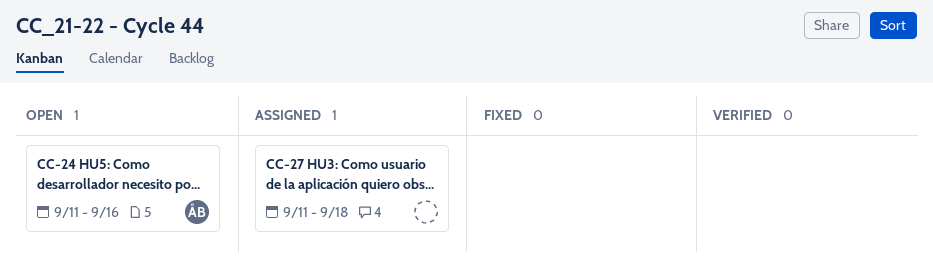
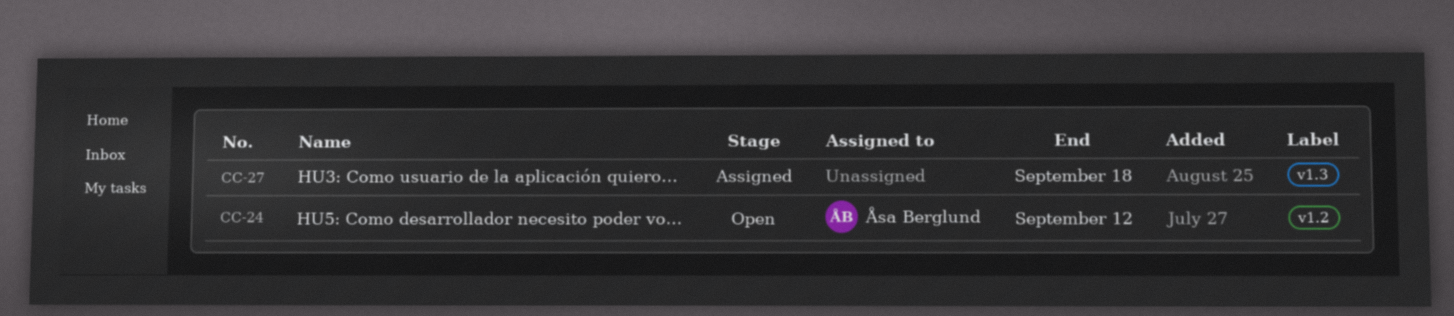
CC-24, due: Sep 16 -> Sep 12

